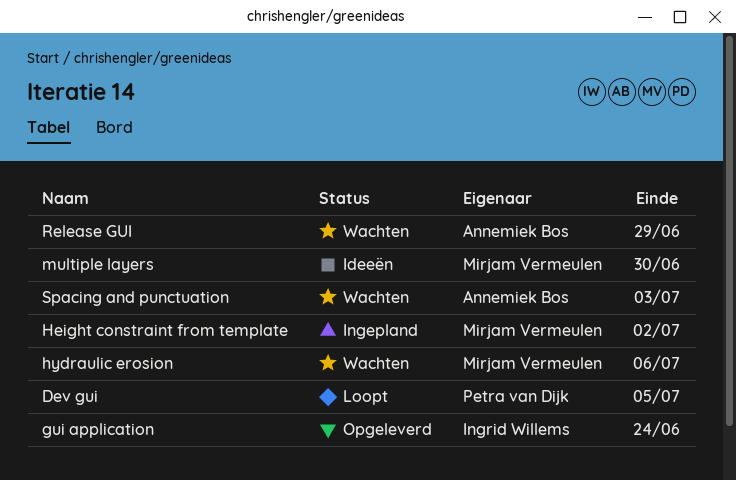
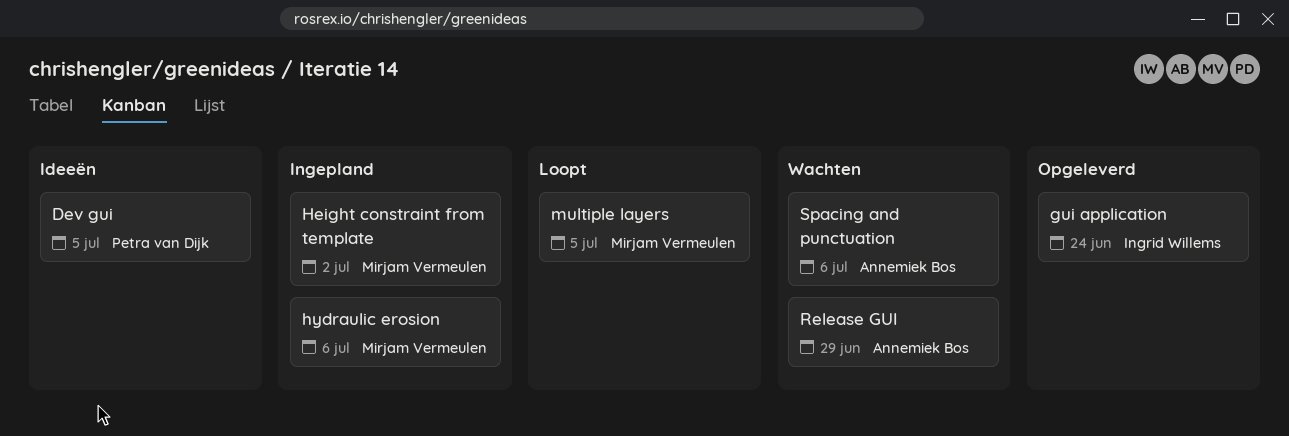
Dev gui, status: Loopt -> Ideeën
hydraulic erosion, status: Wachten -> Ingepland
multiple layers, status: Ideeën -> Loopt
multiple layers, due: Jun 30 -> Jul 5
Spacing and punctuation, due: Jul 3 -> Jul 6

